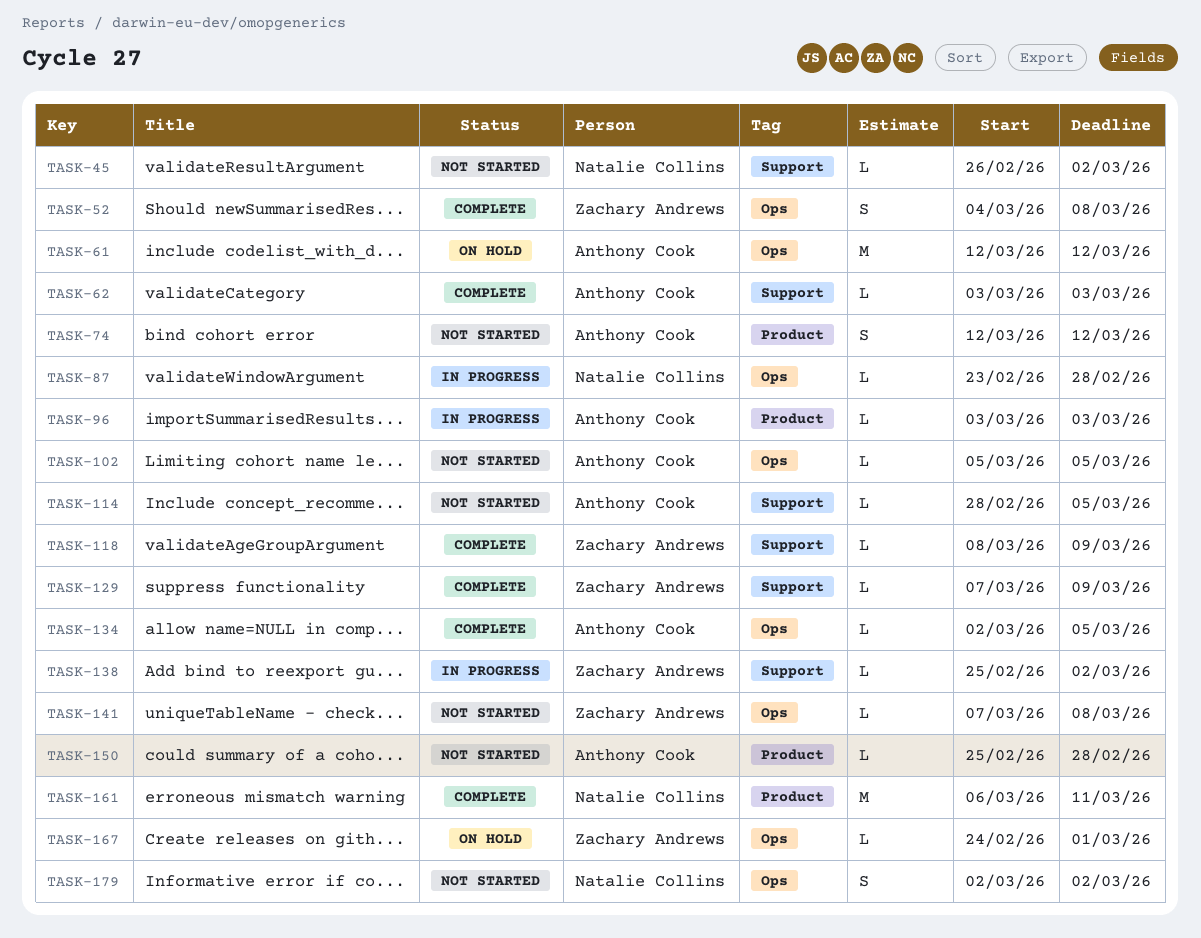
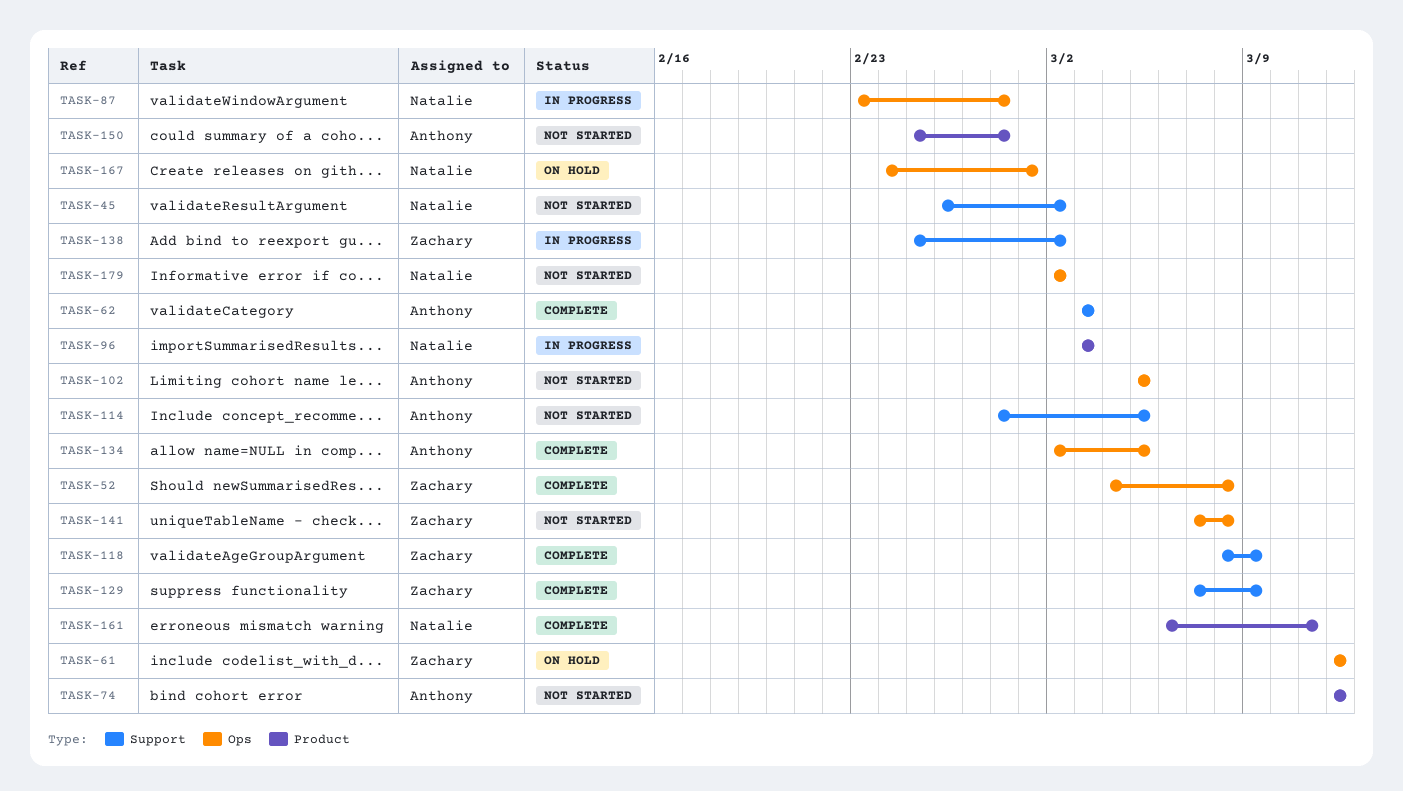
TASK-61, owner: Anthony Cook -> Zachary Andrews
TASK-96, owner: Anthony Cook -> Natalie Collins
TASK-167, owner: Zachary Andrews -> Natalie Collins

